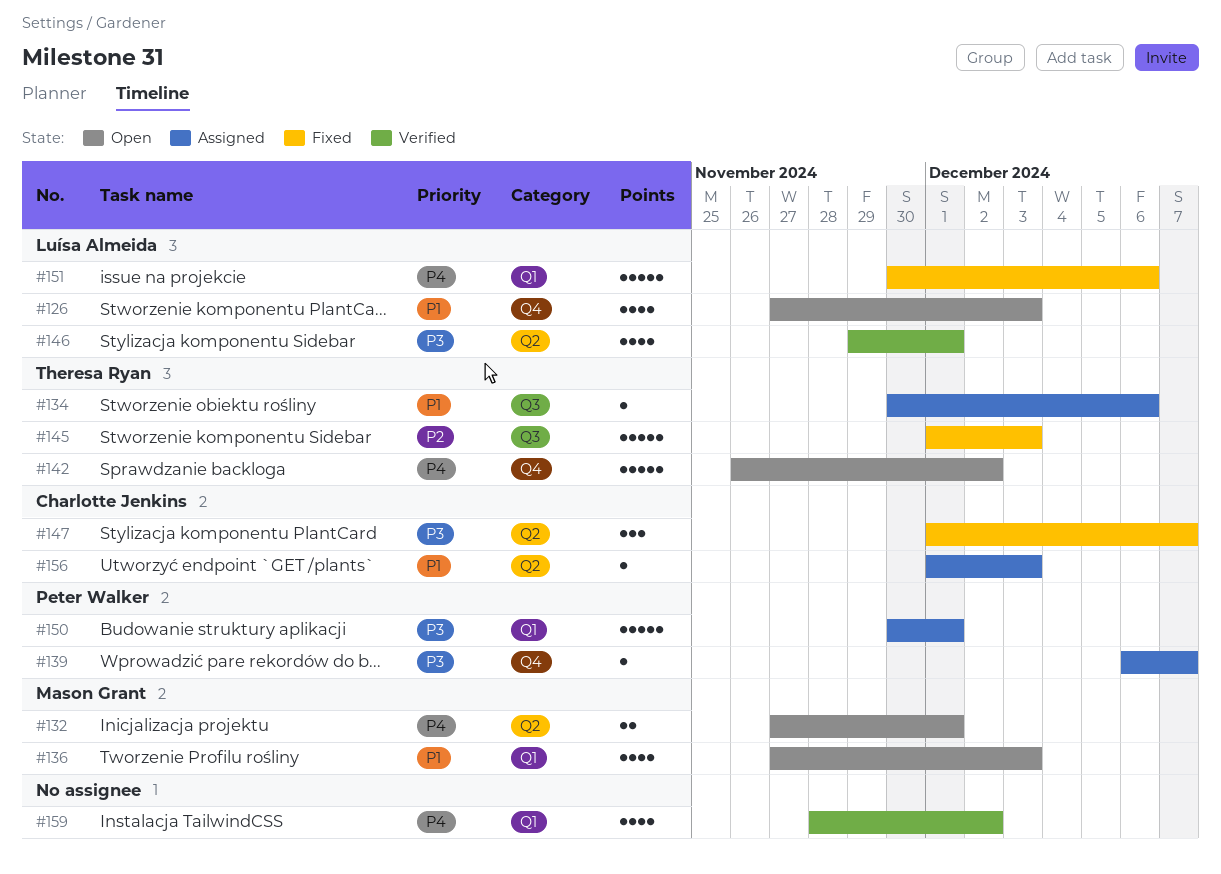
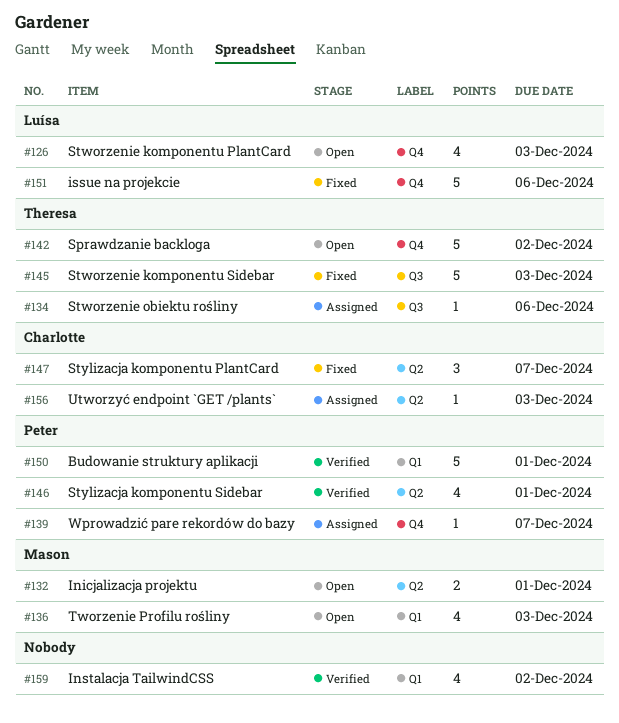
#146, owner: Luísa Almeida -> Peter Walker
#150, status: Assigned -> Verified
#151, label: Q1 -> Q4

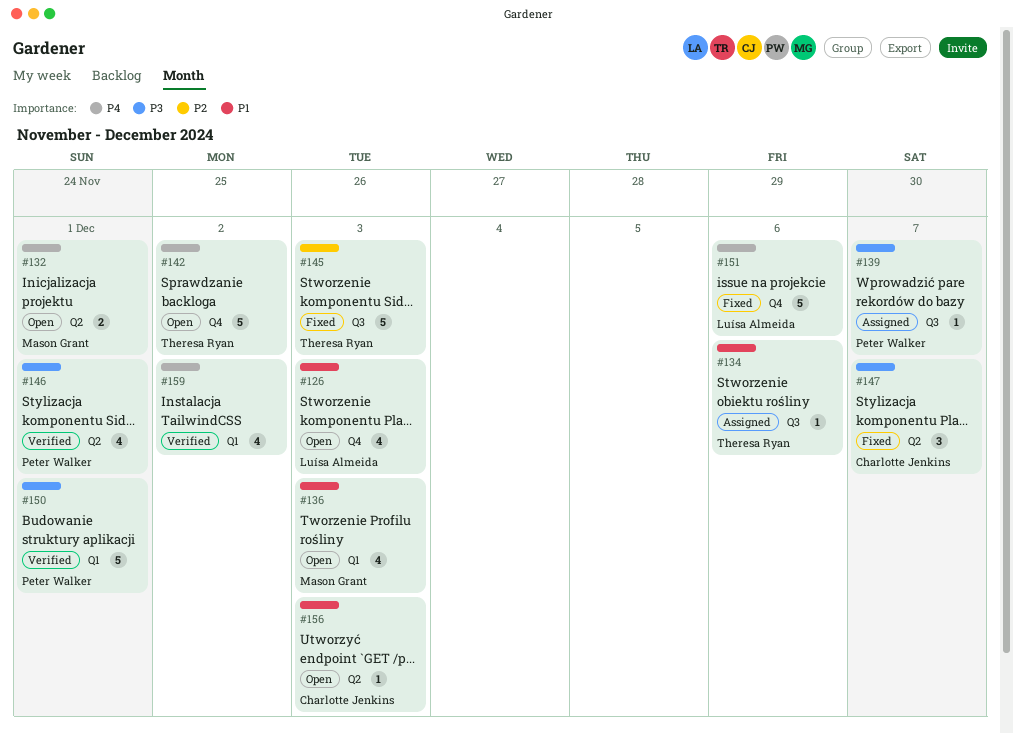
#139, label: Q4 -> Q3
#156, status: Assigned -> Open

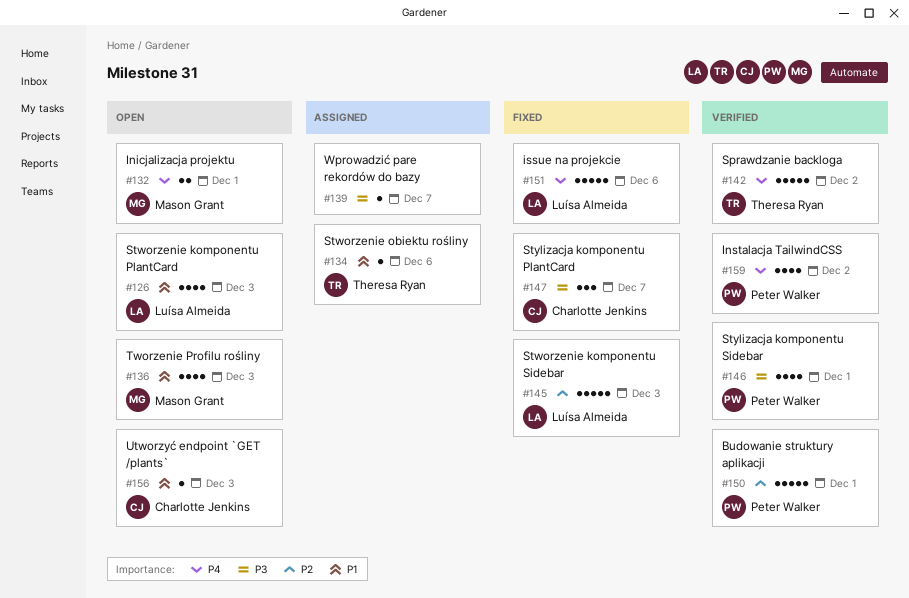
#139, owner: Peter Walker -> none
#142, status: Open -> Verified
#145, owner: Theresa Ryan -> Luísa Almeida
#150, priority: P3 -> P2
#159, owner: none -> Peter Walker

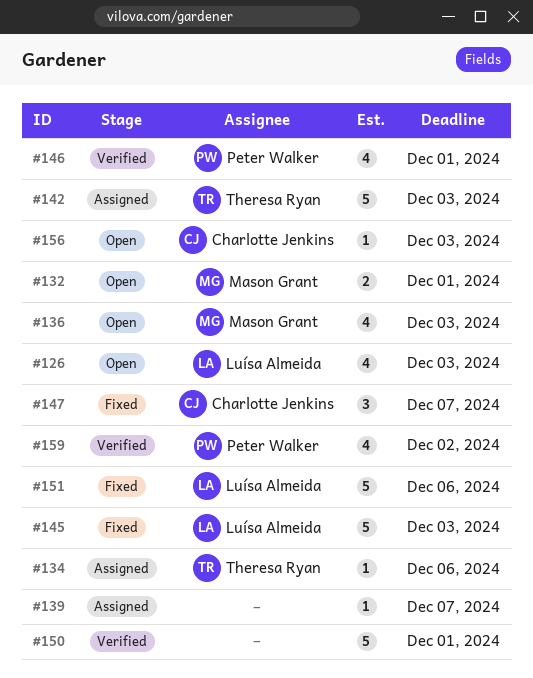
#142, status: Verified -> Assigned
#142, due: Dec 2 -> Dec 3
#150, owner: Peter Walker -> none

